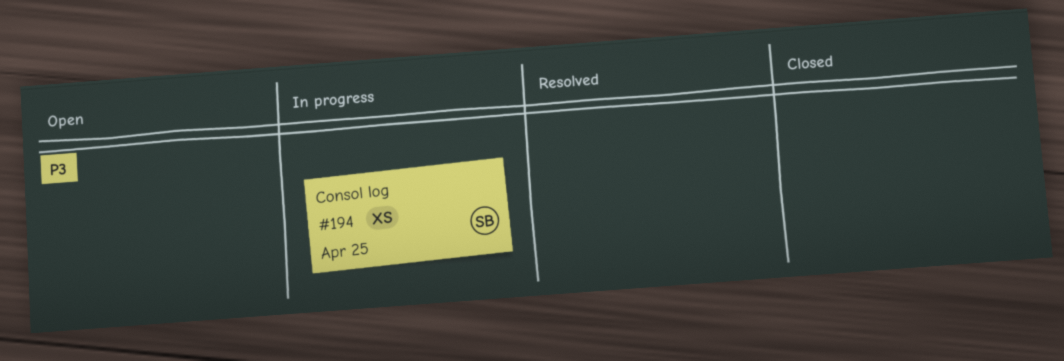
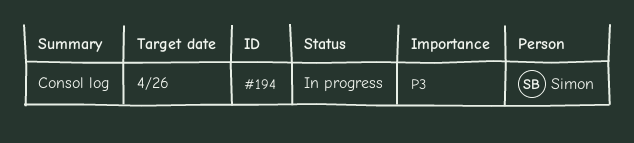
#194, due: Apr 25 -> Apr 26

